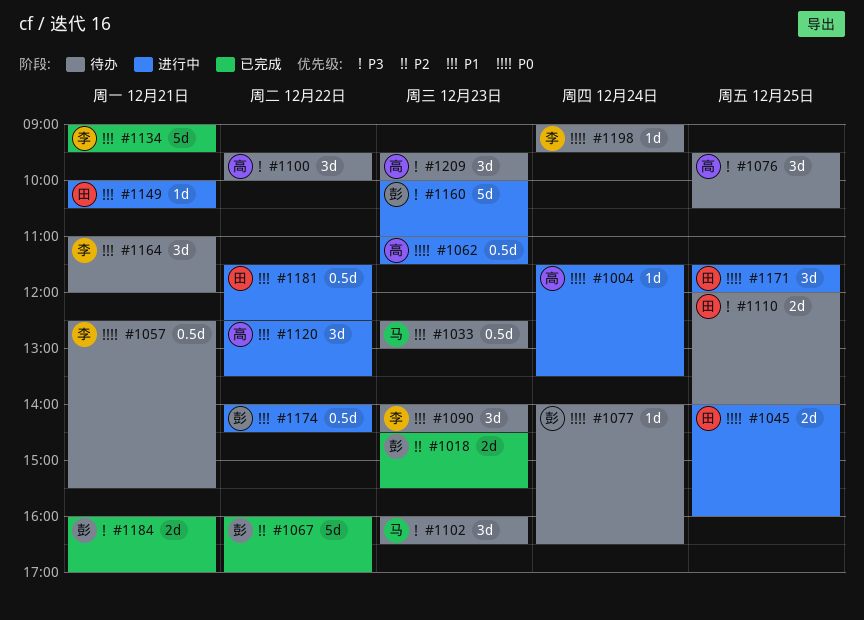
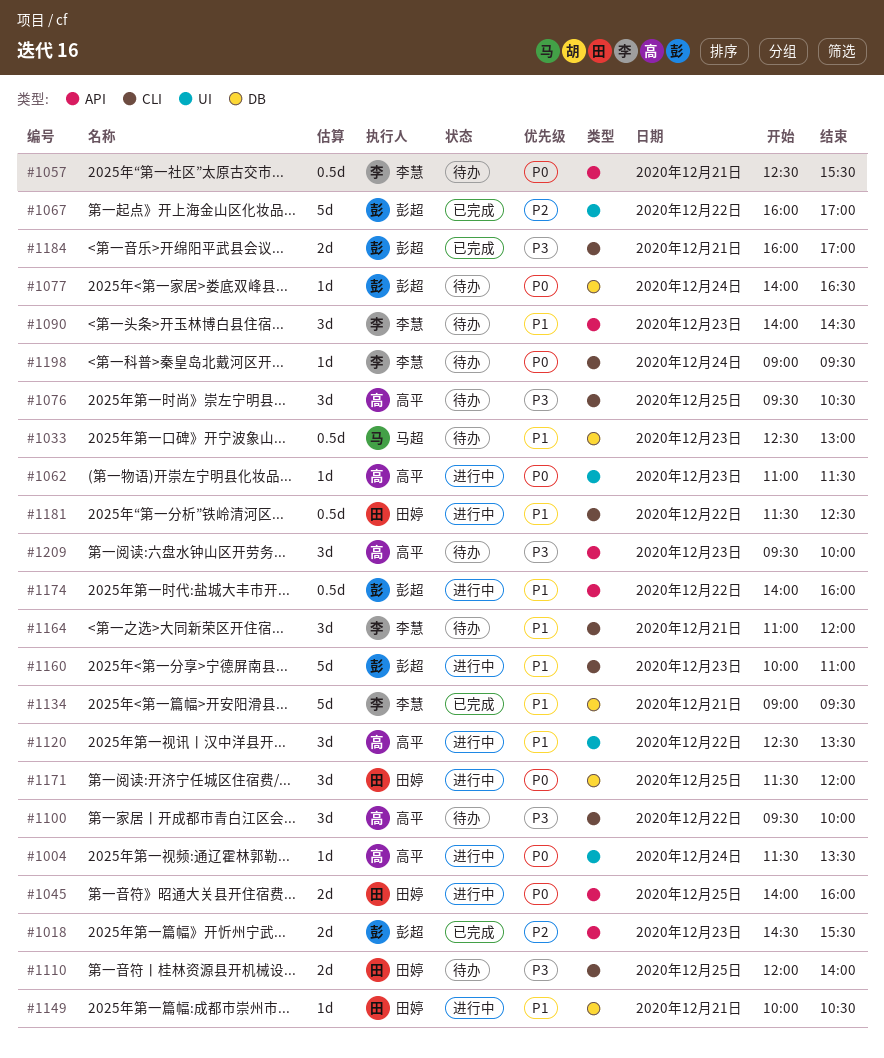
#1062, estimate: 0.5d -> 1d
#1102: present -> none
#1160, priority: P3 -> P1
#1174, ends: 14:30 -> 16:00

